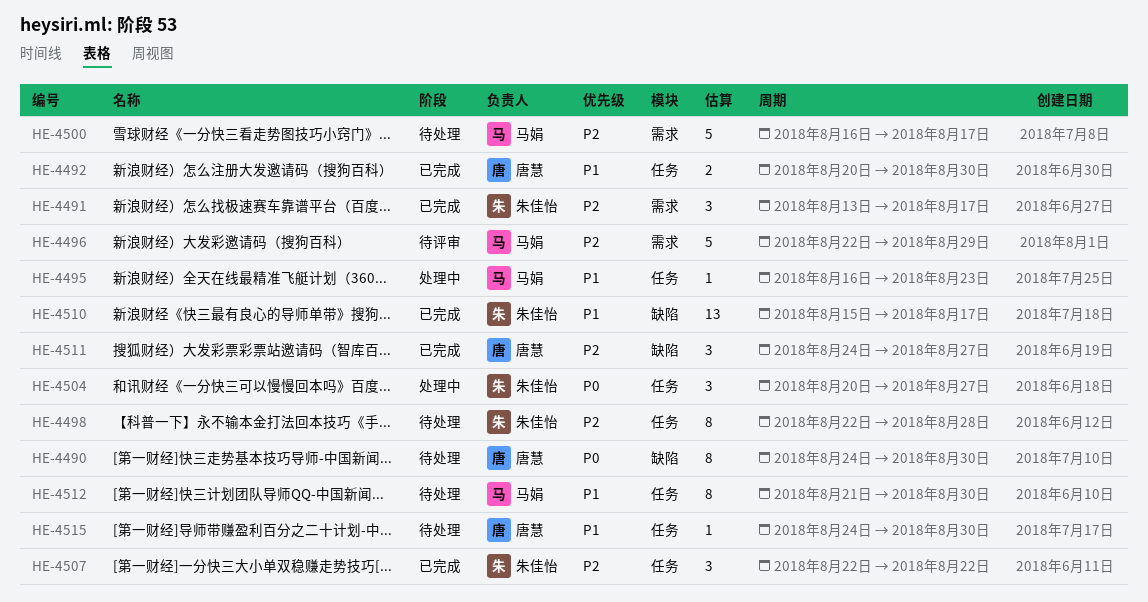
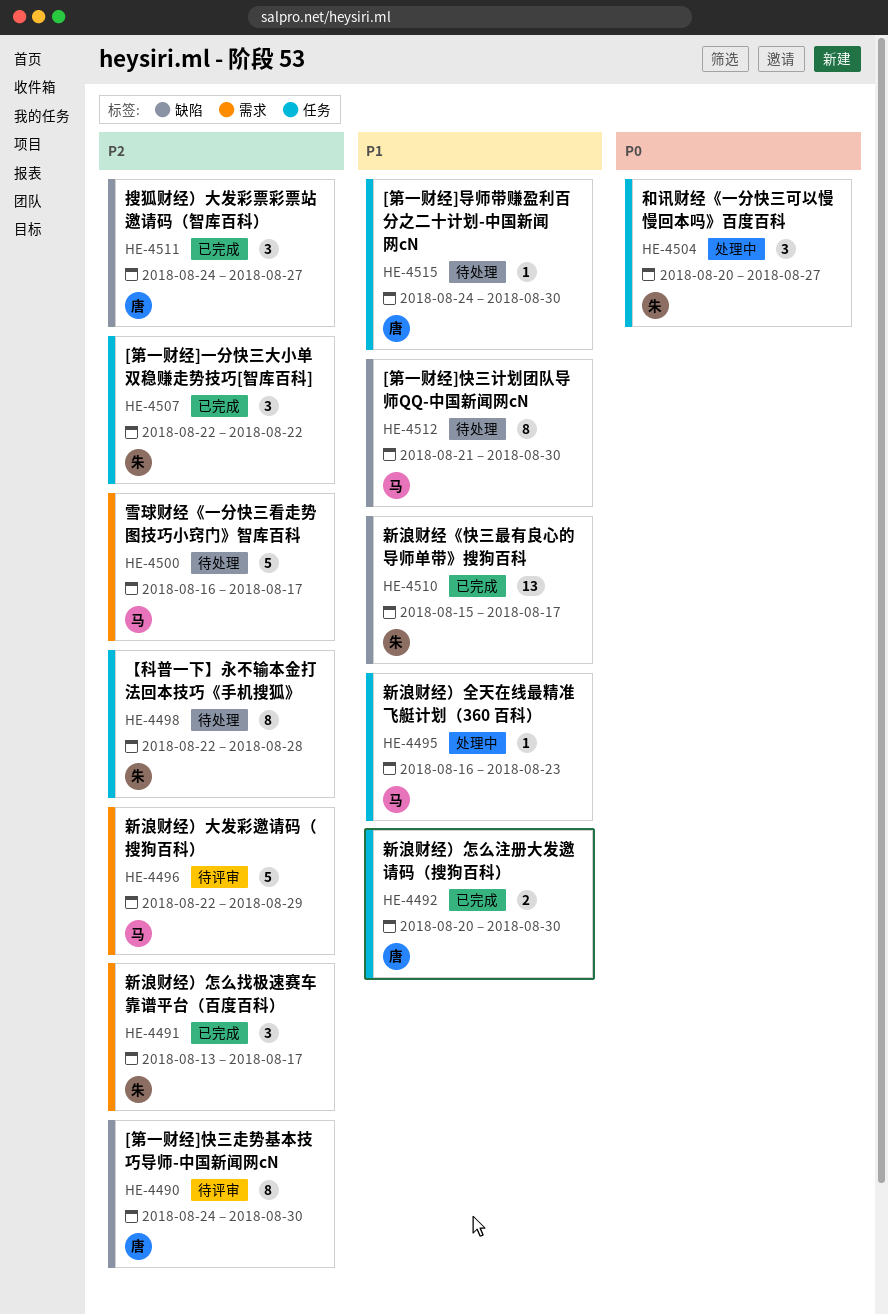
HE-4490, status: 待处理 -> 待评审
HE-4490, priority: P0 -> P2
HE-4512, label: 任务 -> 缺陷

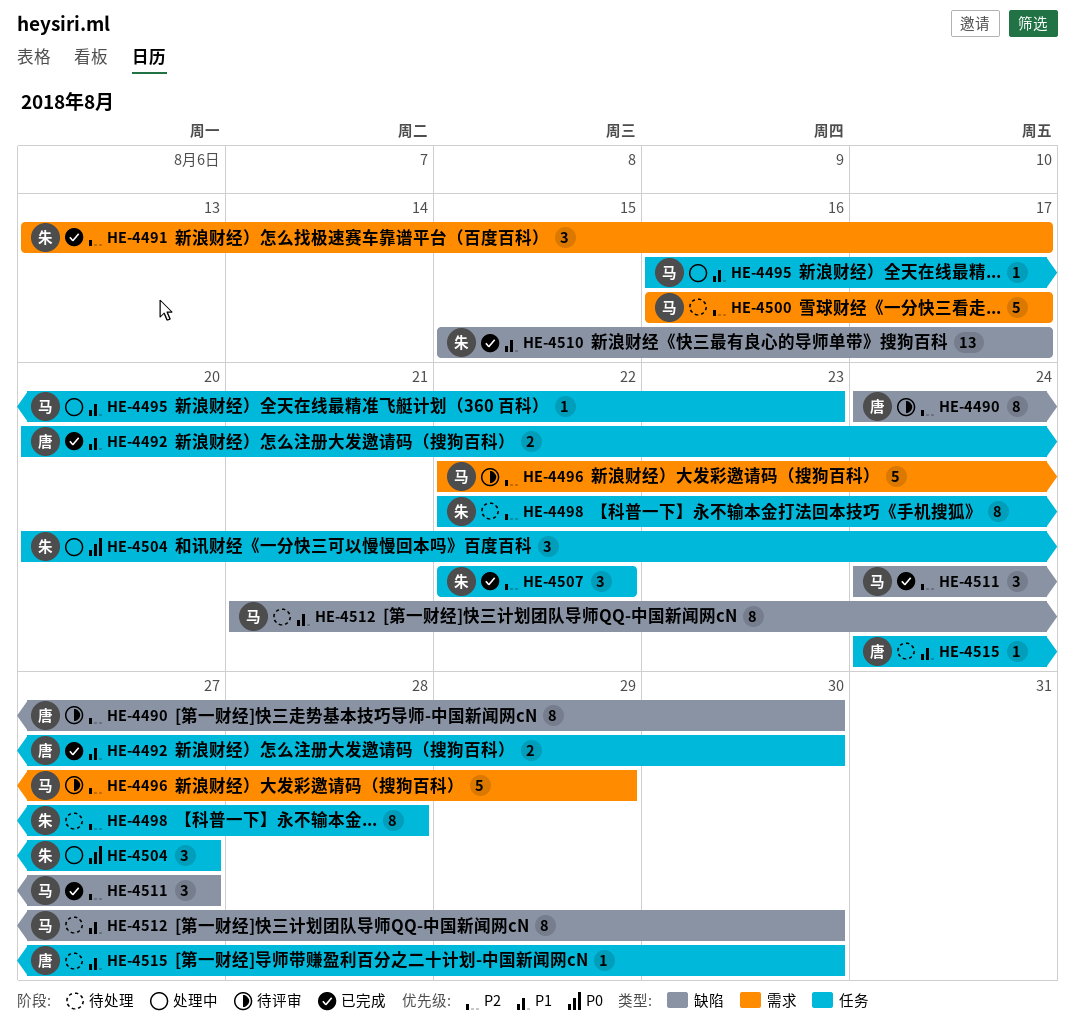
HE-4511, owner: 唐 -> 马

